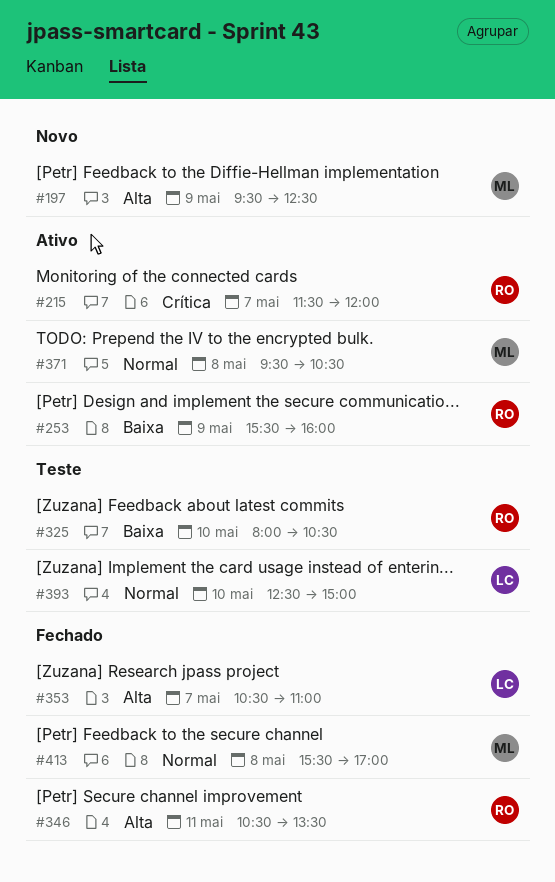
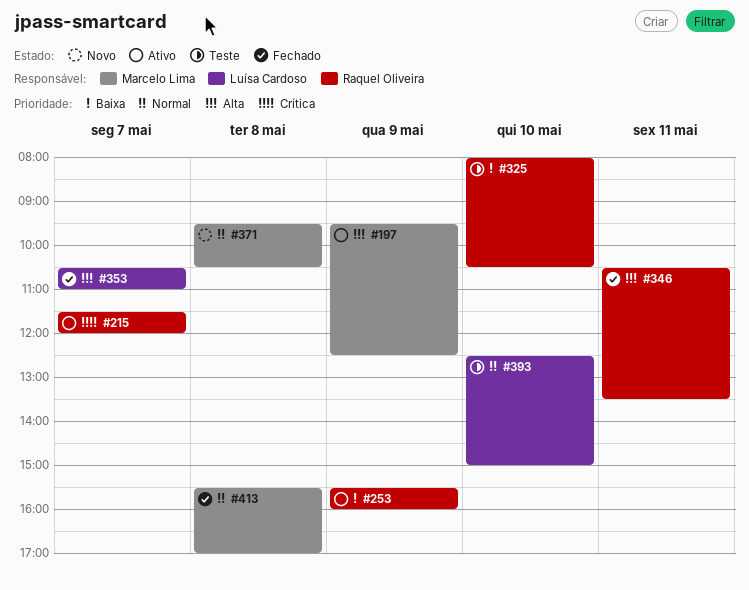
#197, status: Novo -> Ativo
#371, status: Ativo -> Novo

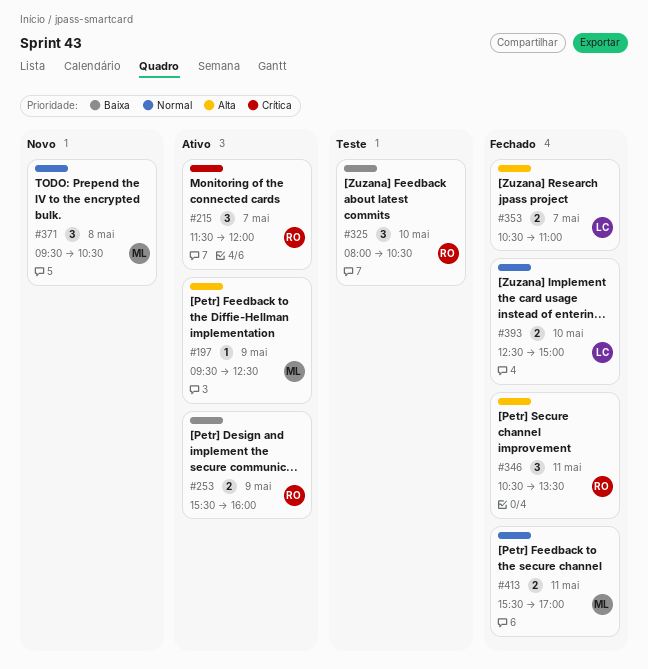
#393, status: Teste -> Fechado
#413, day: May 8 -> May 11

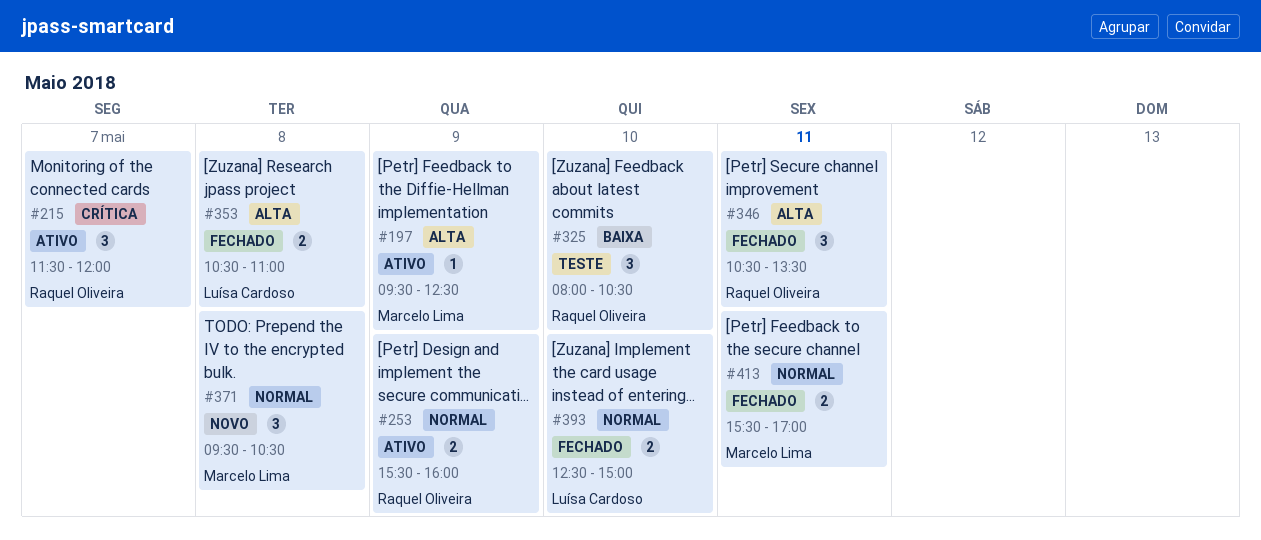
#253, priority: Baixa -> Normal
#353, day: May 7 -> May 8

